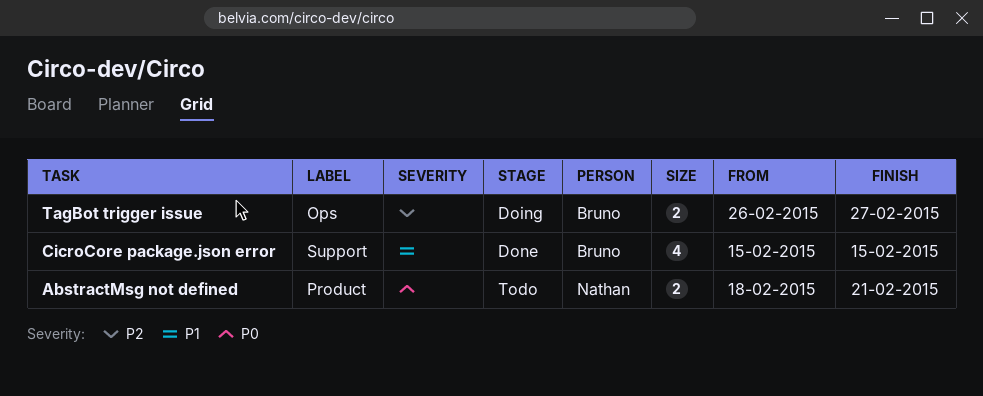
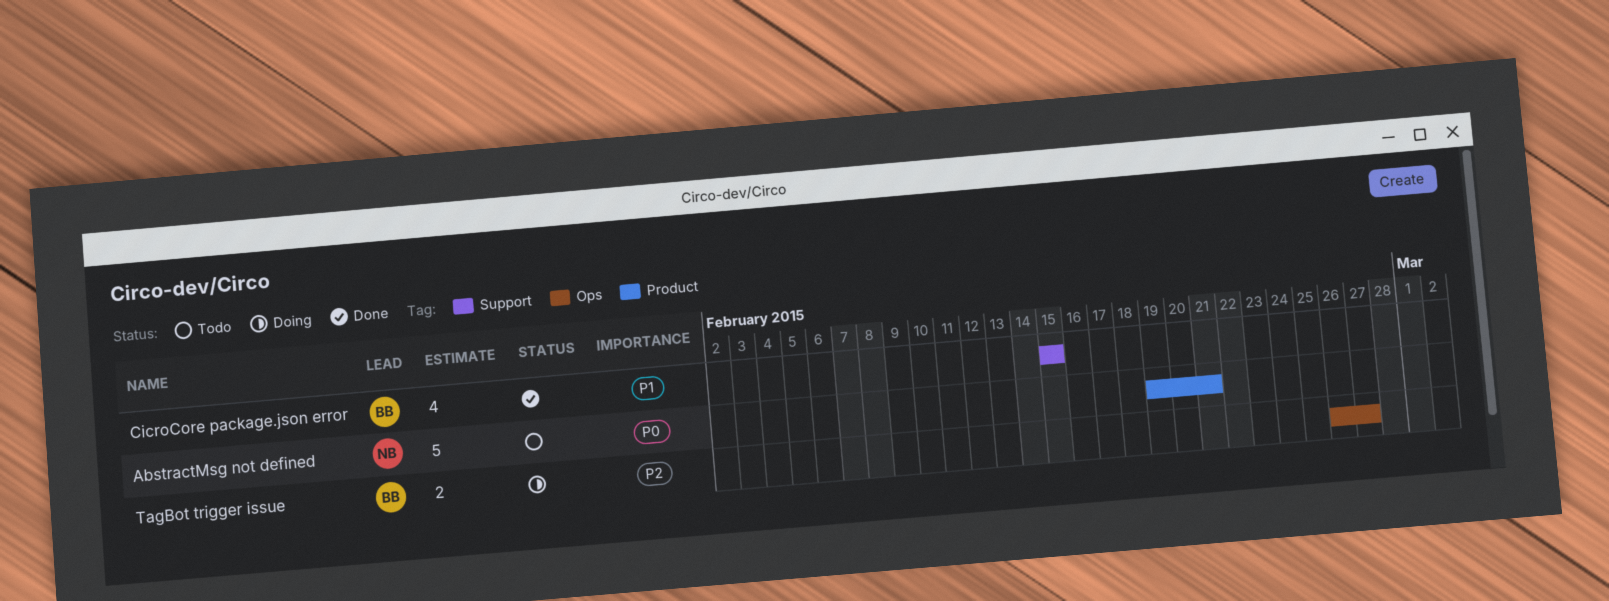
AbstractMsg not defined, estimate: 2 -> 5
AbstractMsg not defined, start: Feb 18 -> Feb 19

